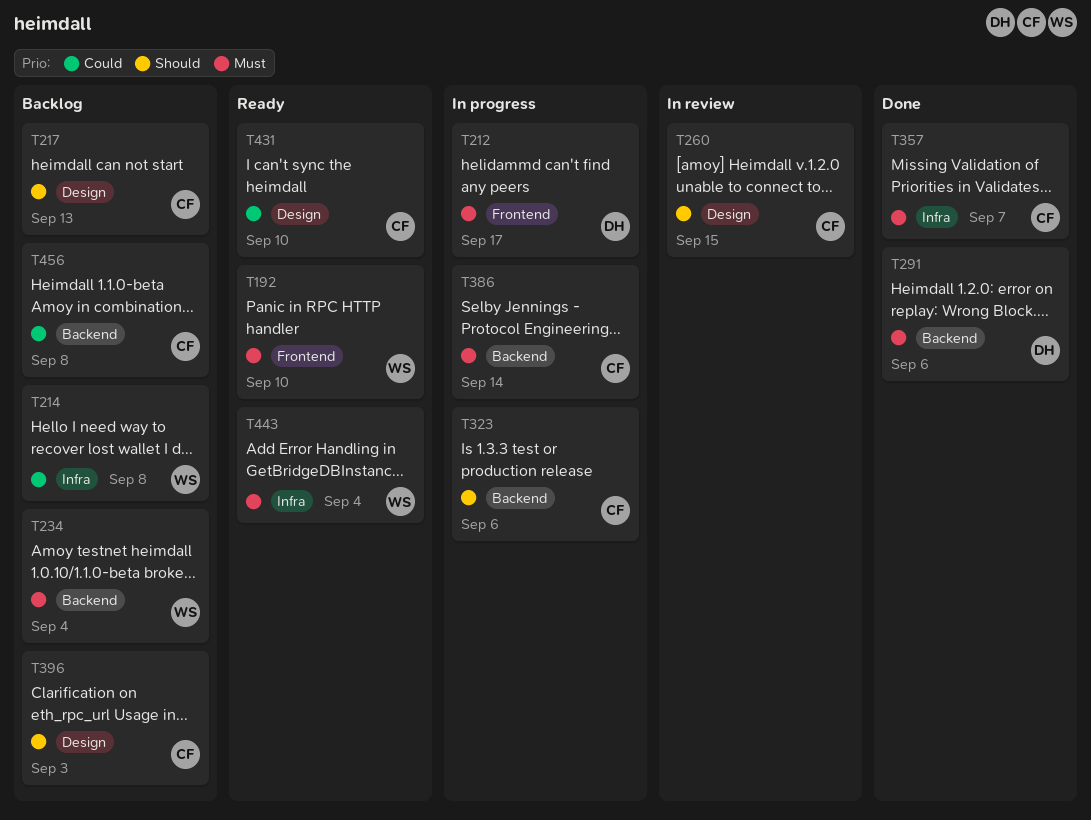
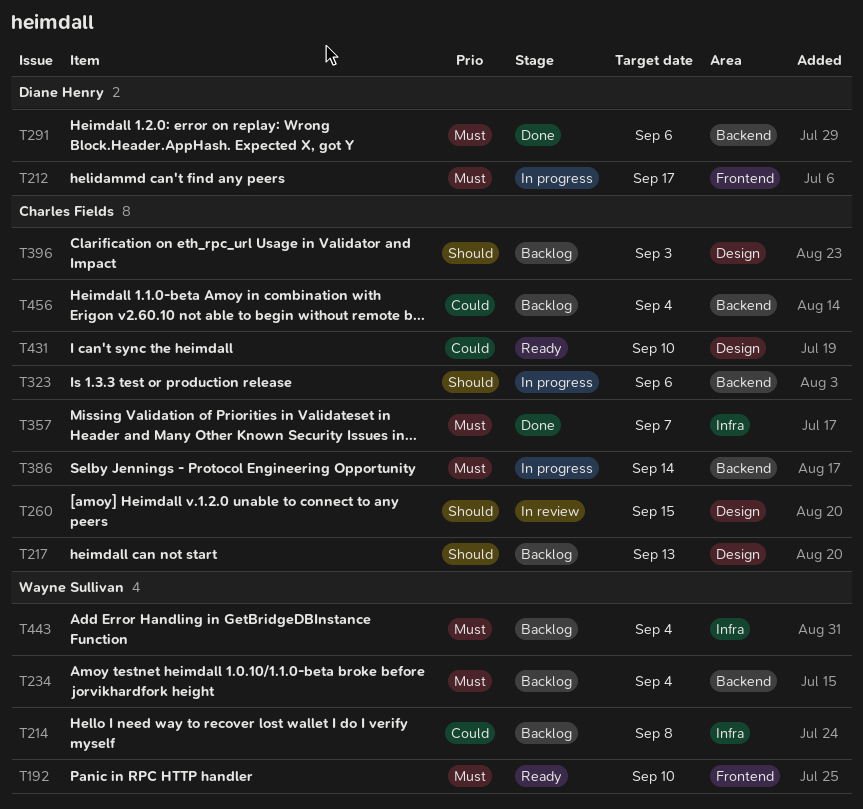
T443, status: Ready -> Backlog
T456, due: Sep 8 -> Sep 4

